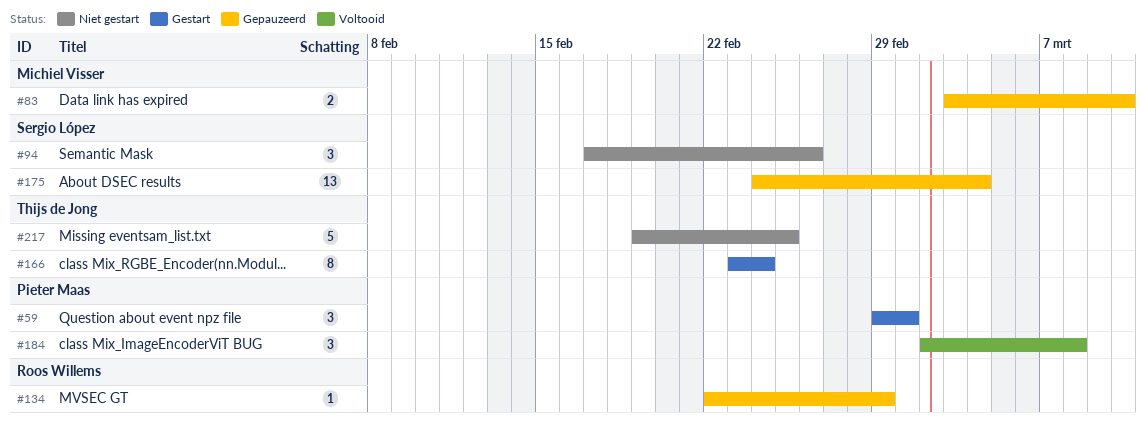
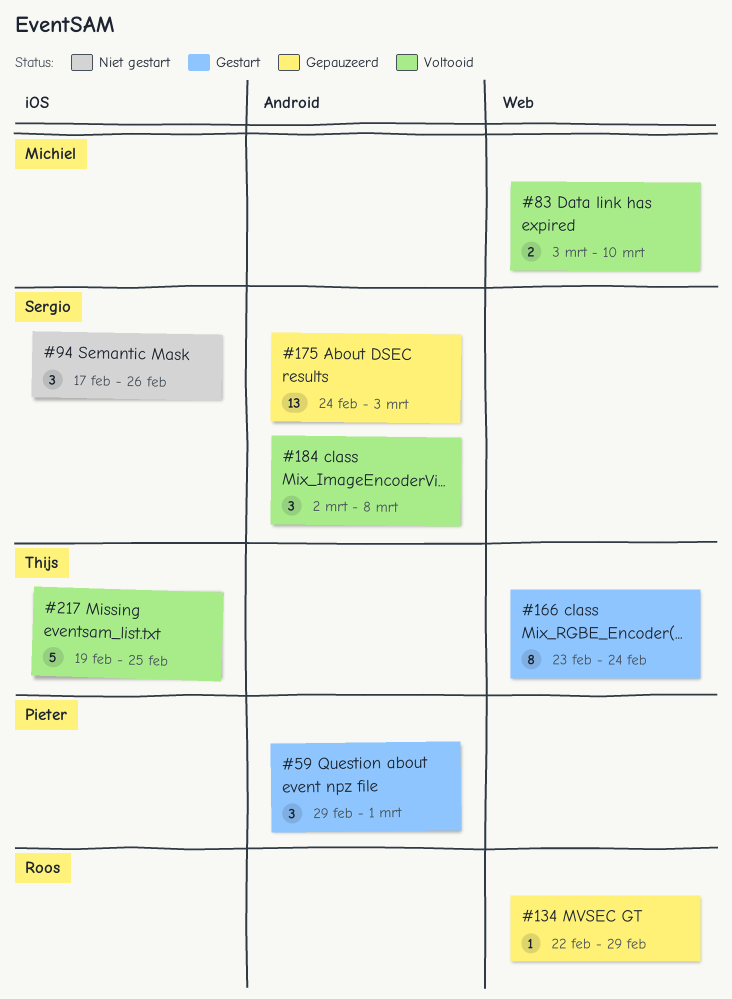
#83, status: Gepauzeerd -> Voltooid
#175, due: Mar 4 -> Mar 3
#184, owner: Pieter Maas -> Sergio López
#217, status: Niet gestart -> Voltooid

